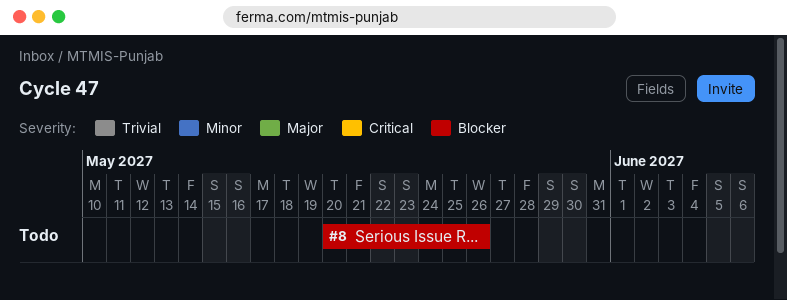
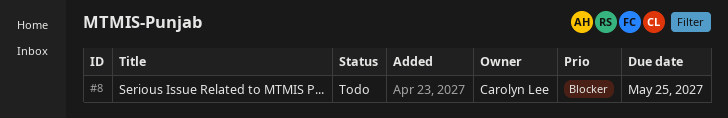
#8, due: May 26 -> May 25

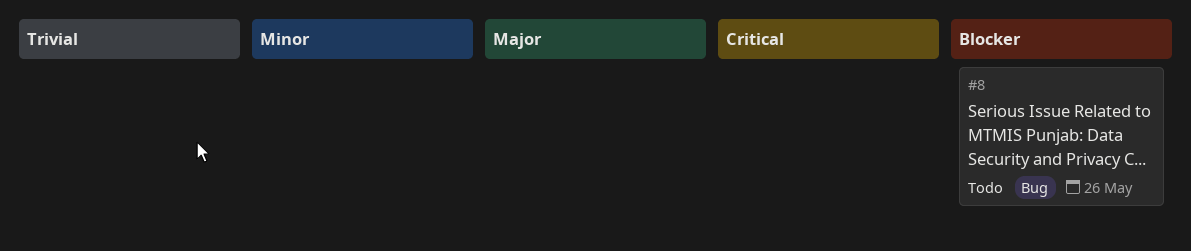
#8, due: May 25 -> May 26

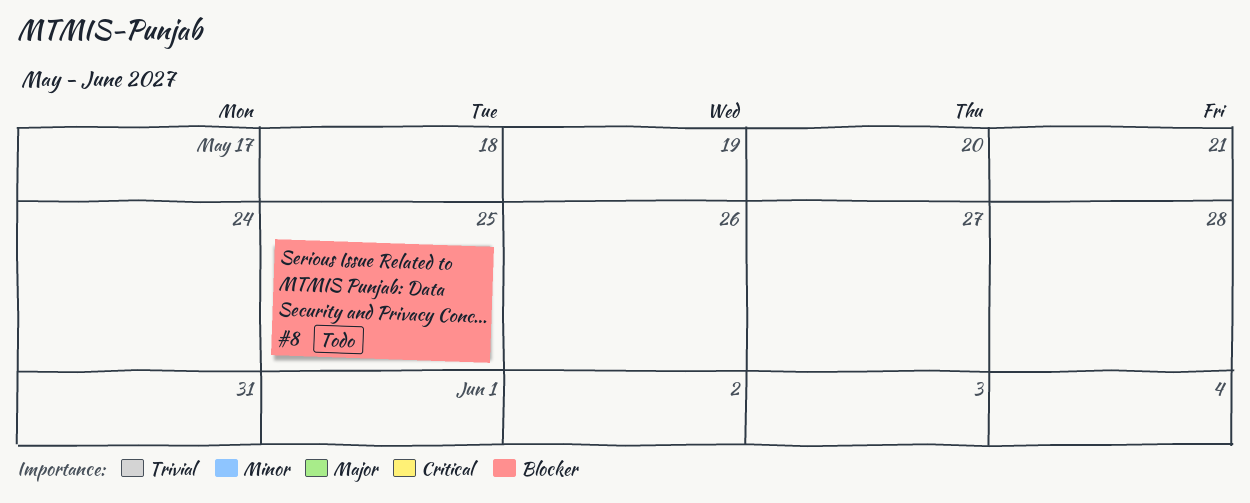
#8, due: May 26 -> May 25

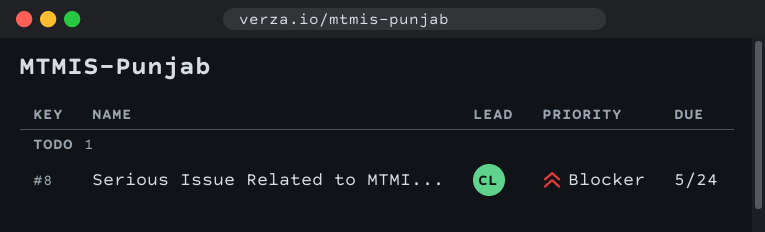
#8, due: May 25 -> May 24

